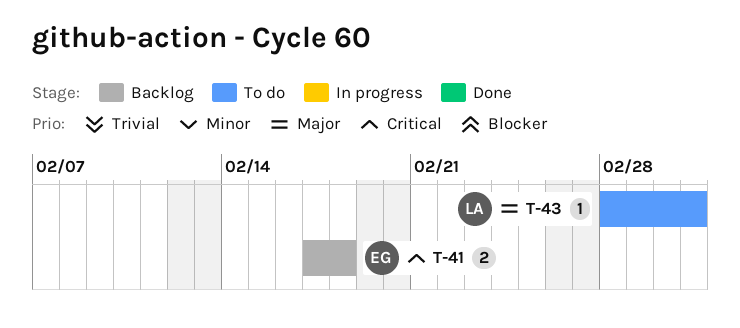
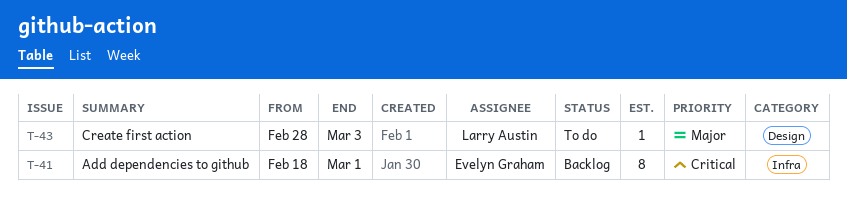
T-41, estimate: 2 -> 8
T-41, start: Feb 17 -> Feb 18
T-41, due: Feb 18 -> Mar 1

